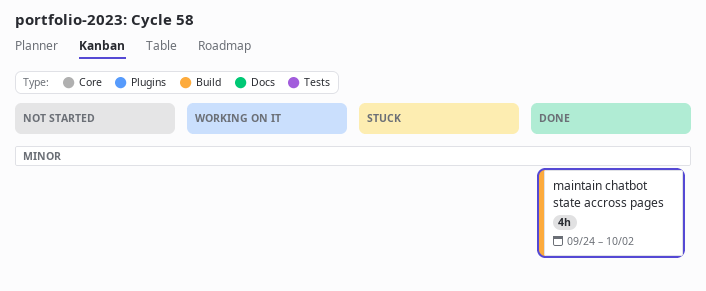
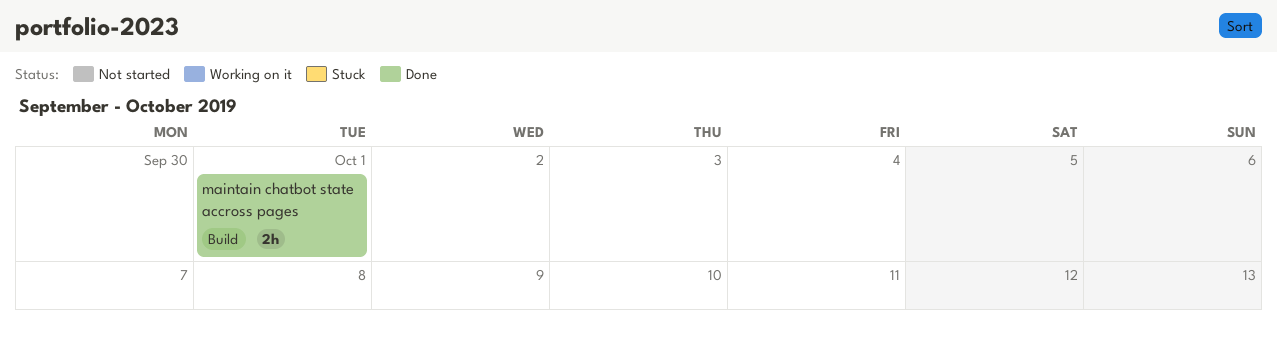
maintain chatbot state accross pages, estimate: 4h -> 2h
maintain chatbot state accross pages, due: Oct 2 -> Oct 1

